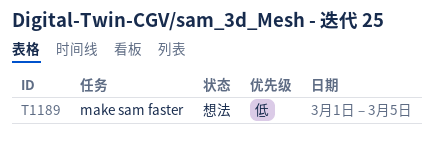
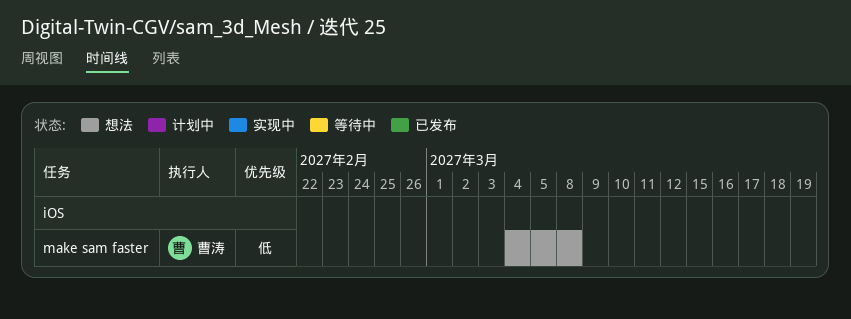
make sam faster, start: Mar 1 -> Mar 4
make sam faster, due: Mar 5 -> Mar 8

